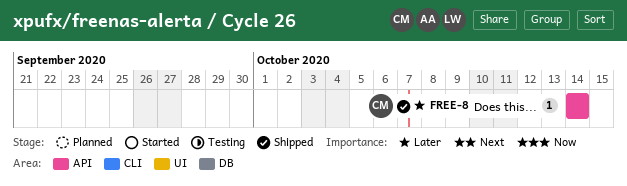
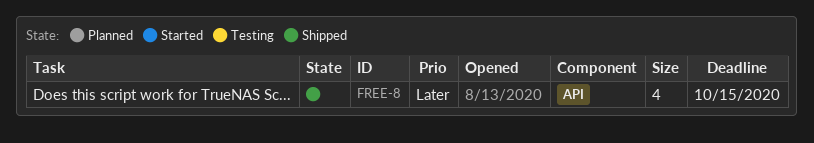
FREE-8, estimate: 1 -> 4
FREE-8, due: Oct 14 -> Oct 15

